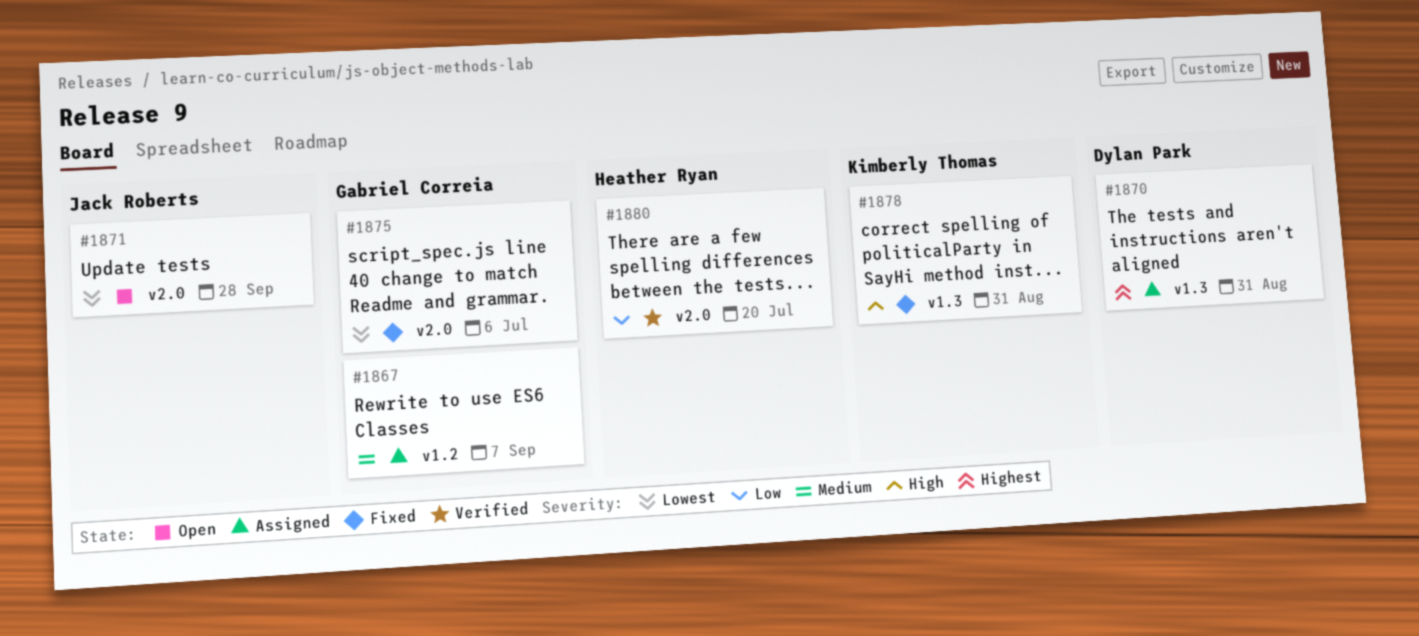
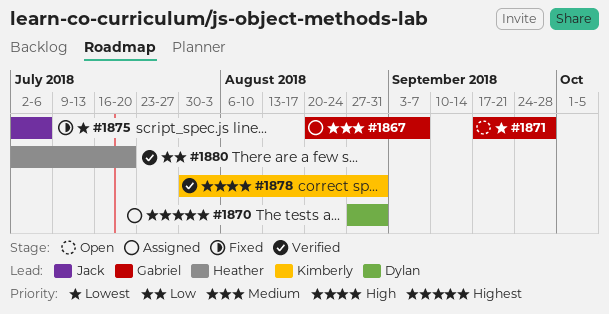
#1871, owner: Jack Roberts -> Gabriel Correia
#1875, owner: Gabriel Correia -> Jack Roberts
#1878, status: Fixed -> Verified

